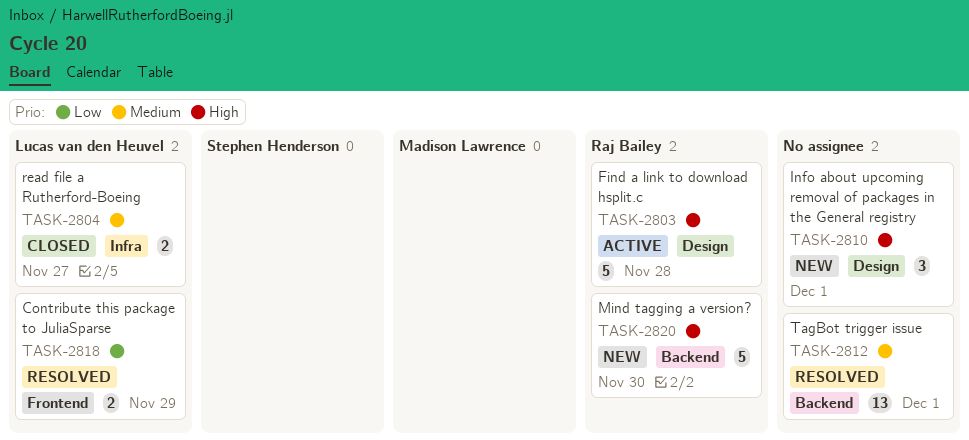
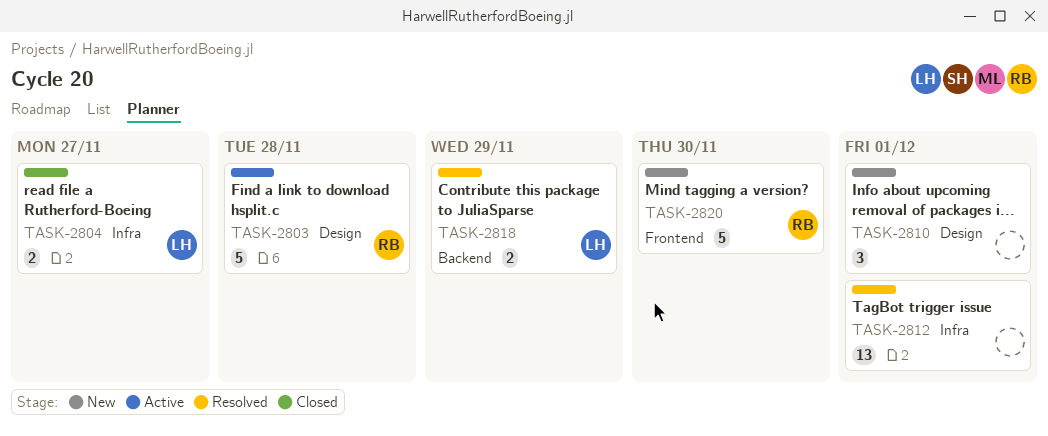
TASK-2812, label: Backend -> Infra
TASK-2818, label: Frontend -> Backend
TASK-2820, label: Backend -> Frontend

